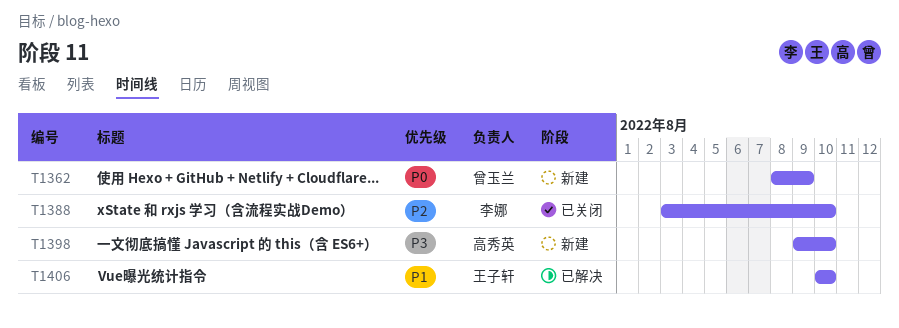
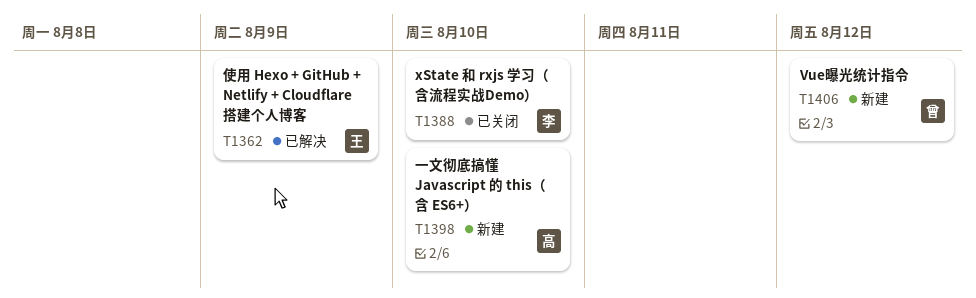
T1362, status: 新建 -> 已解决
T1362, owner: 曾玉兰 -> 王子轩
T1406, status: 已解决 -> 新建
T1406, owner: 王子轩 -> 曾玉兰
T1406, due: Aug 10 -> Aug 12

